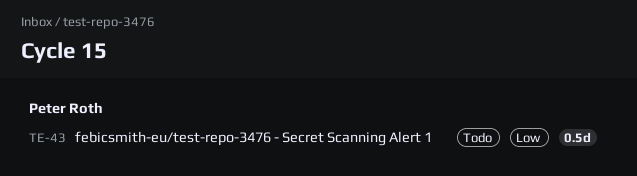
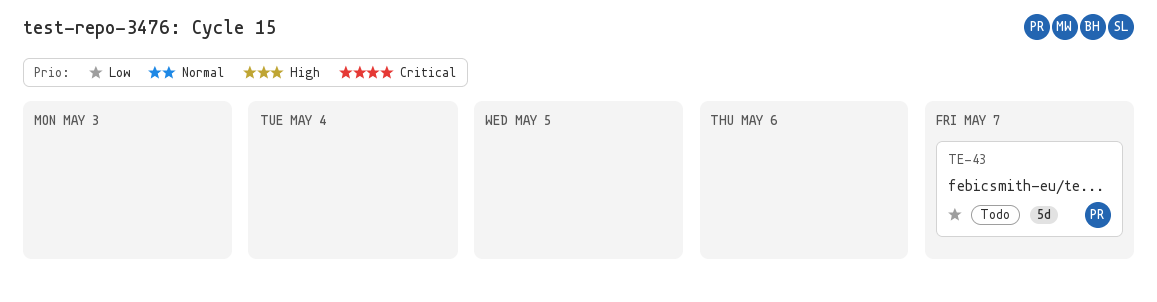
TE-43, estimate: 0.5d -> 5d

